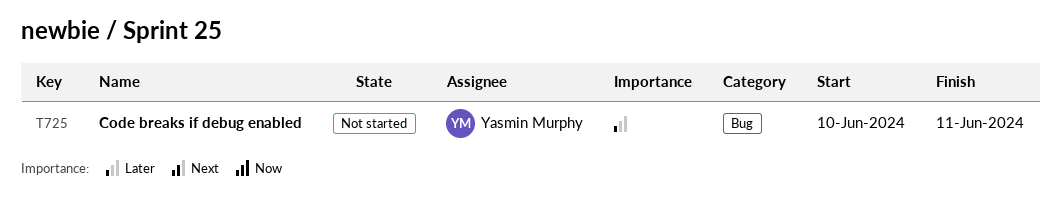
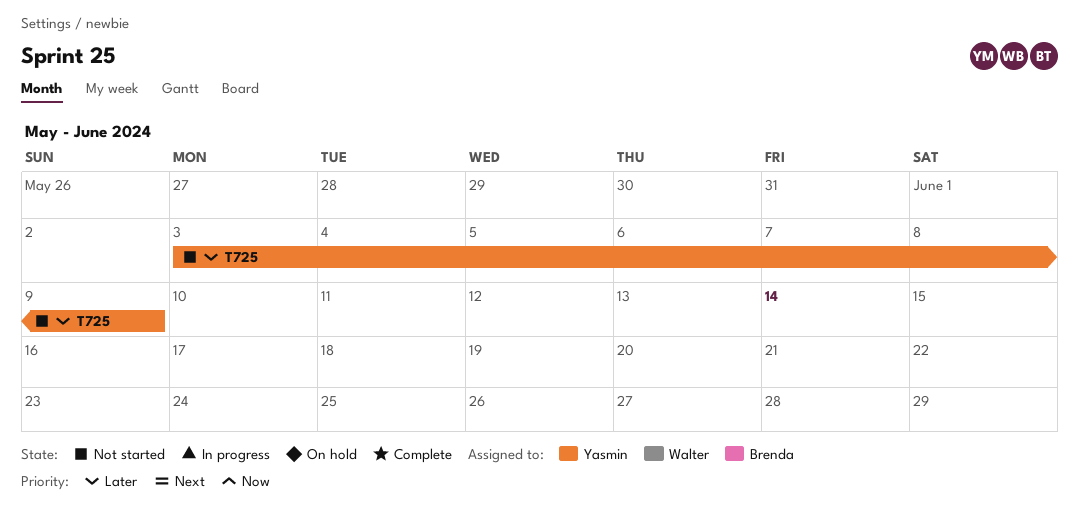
T725, start: Jun 10 -> Jun 3
T725, due: Jun 11 -> Jun 9

